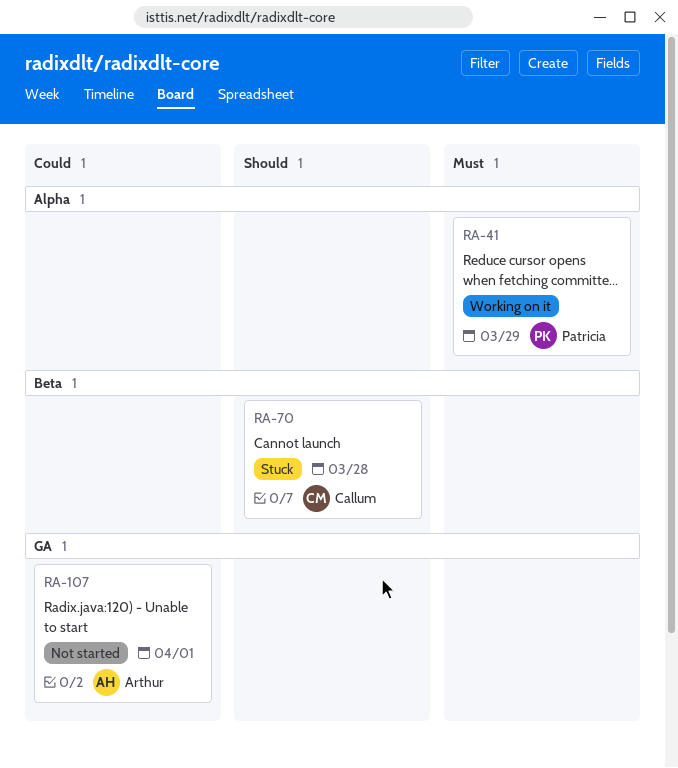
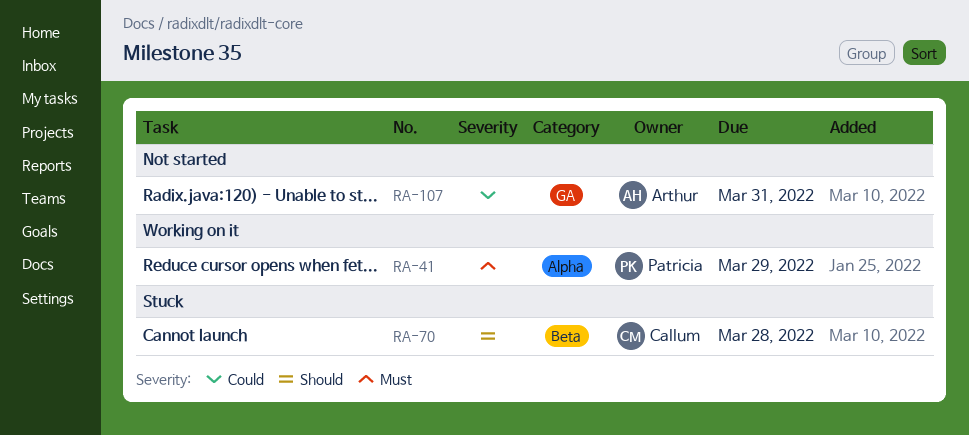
RA-107, due: Apr 1 -> Mar 31

